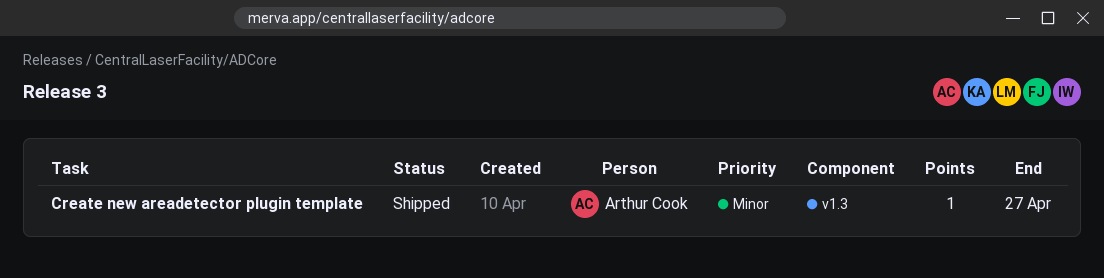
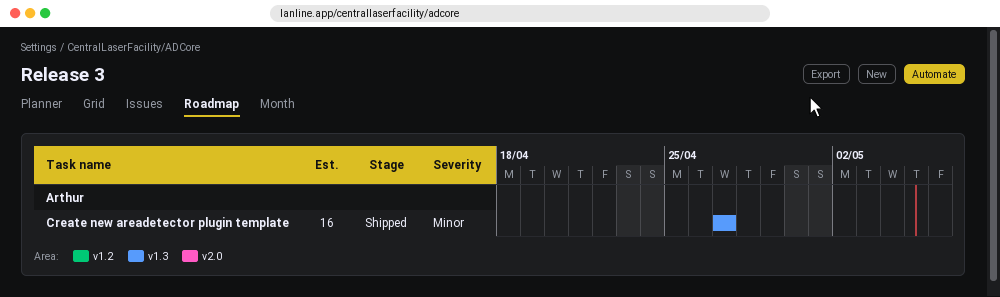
Create new areadetector plugin template, estimate: 1 -> 16

